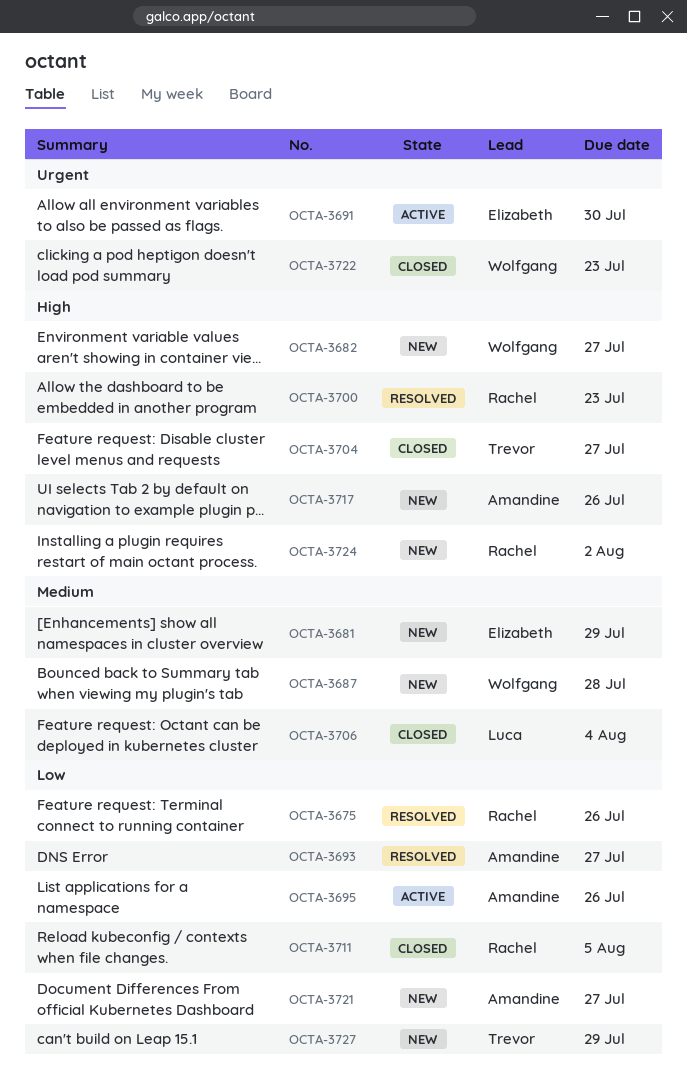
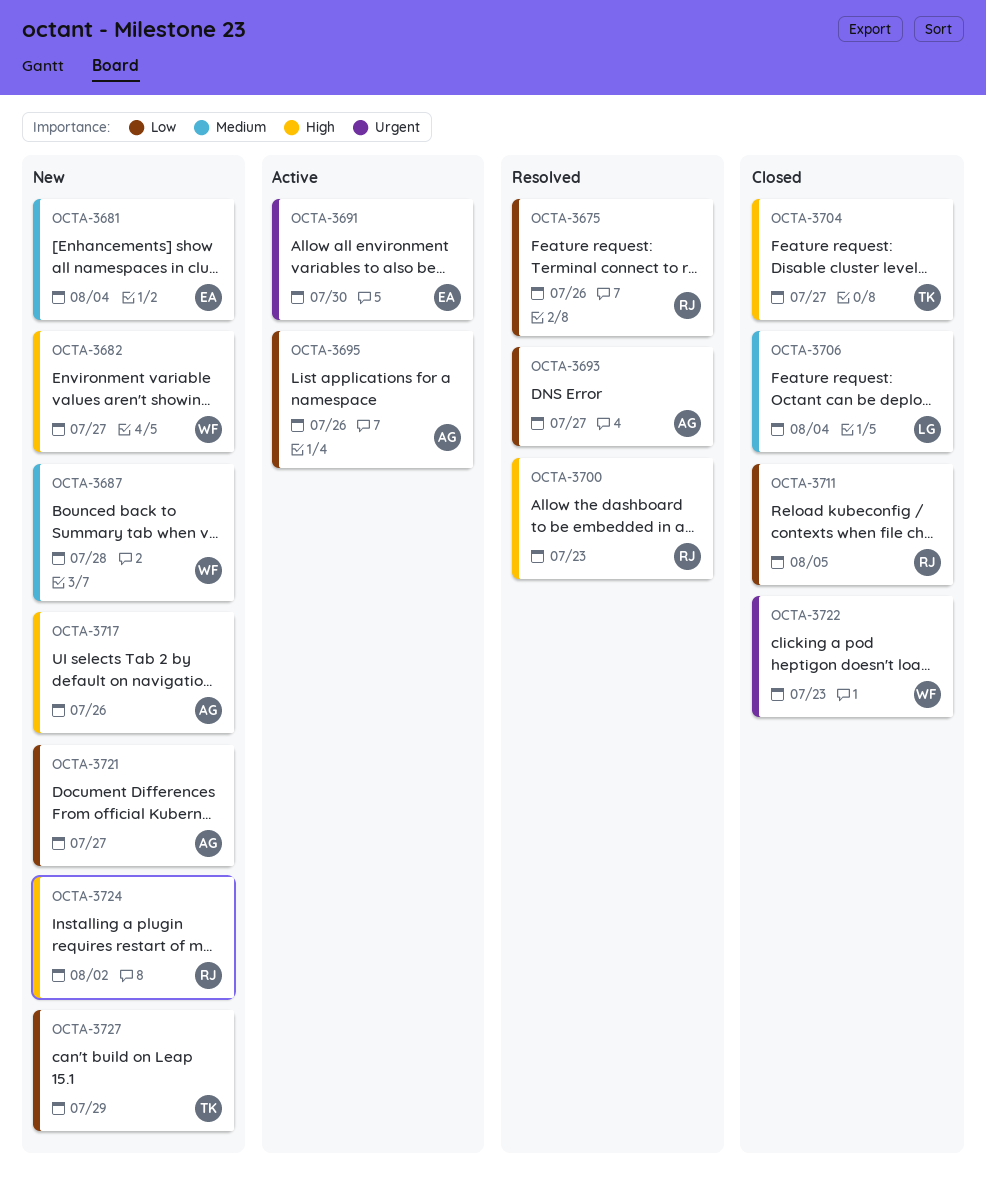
OCTA-3681, due: Jul 29 -> Aug 4

